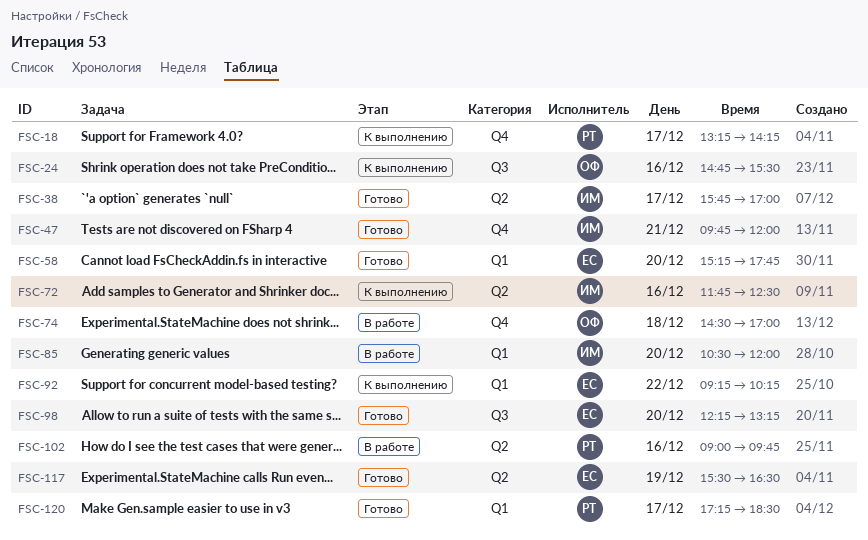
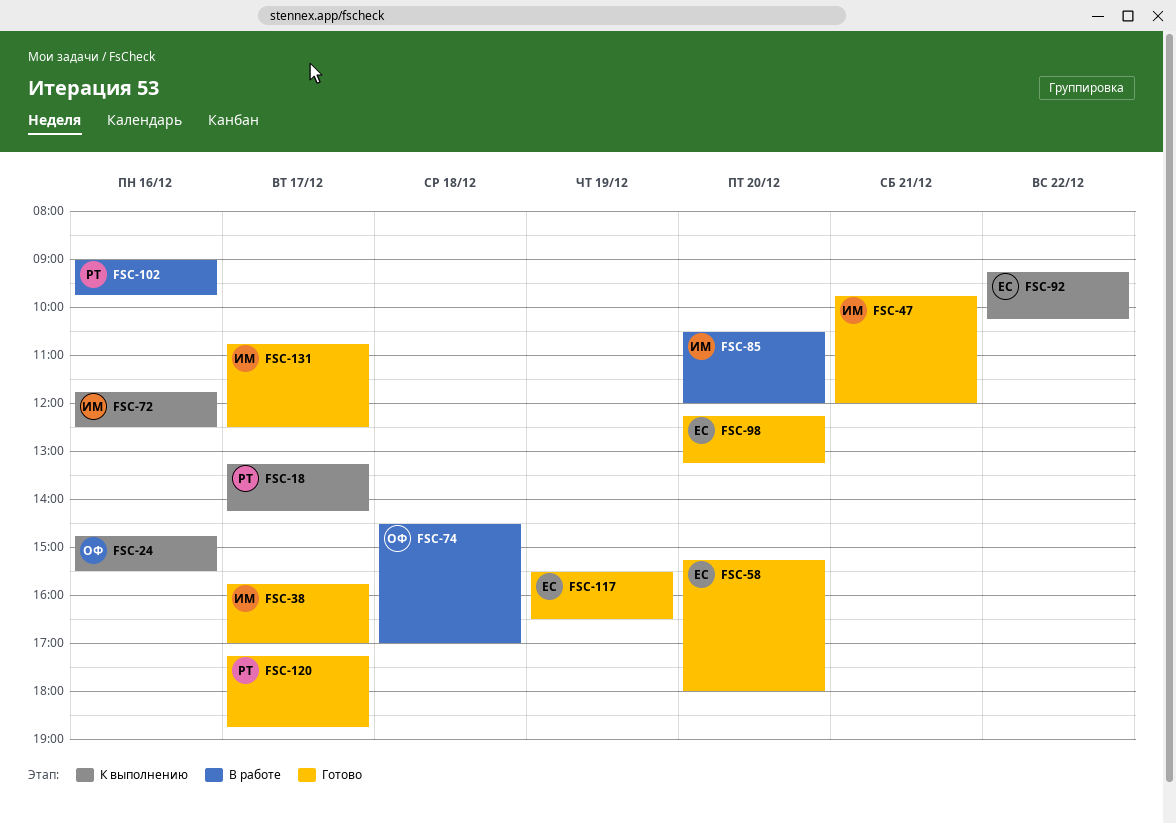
FSC-58, ends: 17:45 -> 18:00
FSC-120, ends: 18:30 -> 18:45
FSC-131: none -> present

